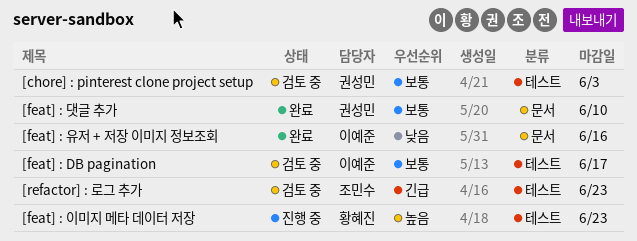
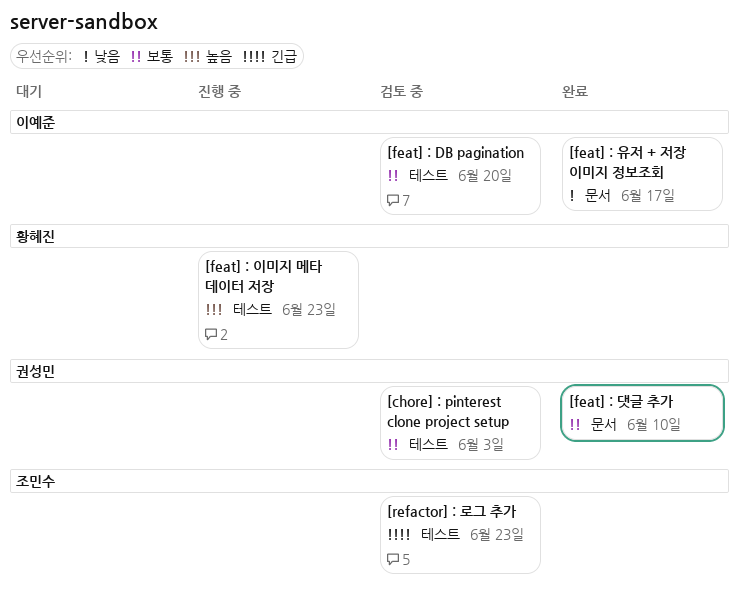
[feat] : DB pagination, due: Jun 17 -> Jun 20
[feat] : 유저 + 저장 이미지 정보조회, due: Jun 16 -> Jun 17

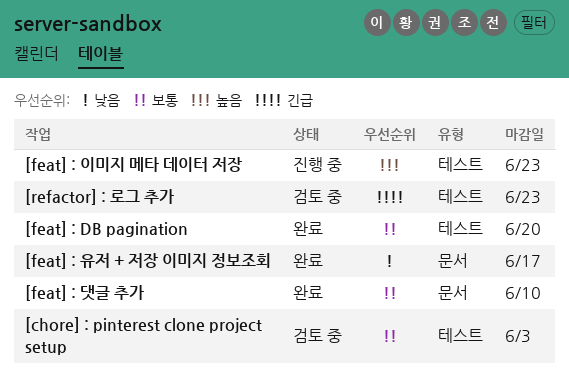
[feat] : DB pagination, status: 검토 중 -> 완료

